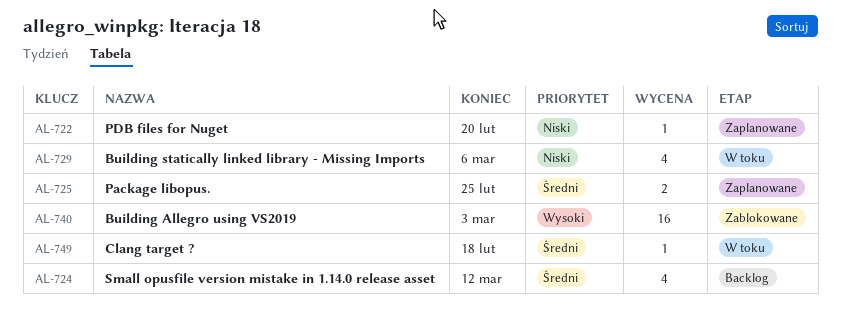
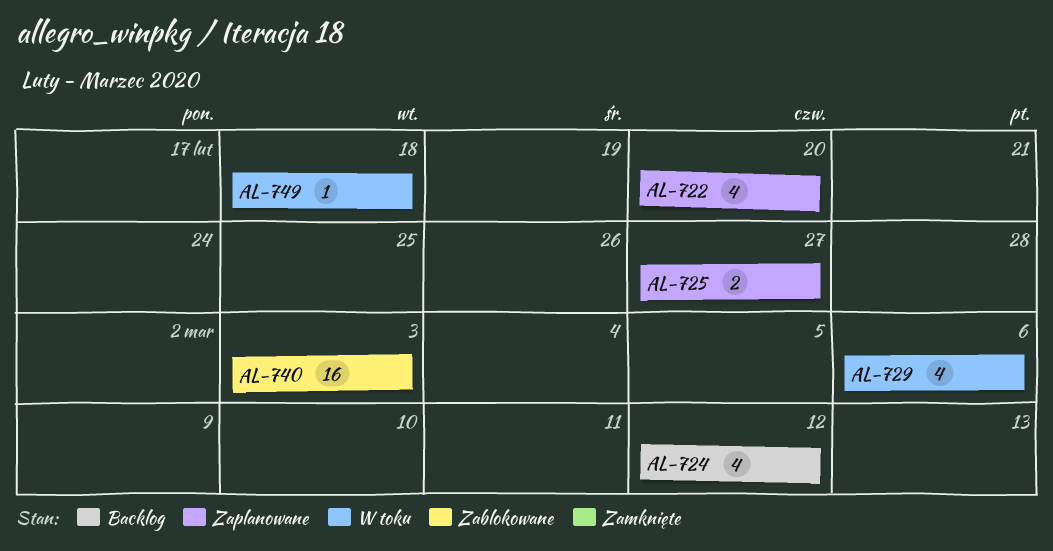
AL-722, estimate: 1 -> 4
AL-725, due: Feb 25 -> Feb 27

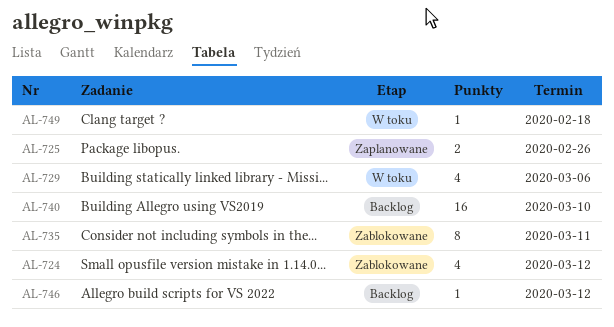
AL-722: present -> none
AL-724, status: Backlog -> Zablokowane
AL-725, due: Feb 27 -> Feb 26
AL-735: none -> present
AL-740, status: Zablokowane -> Backlog
AL-740, due: Mar 3 -> Mar 10
AL-746: none -> present

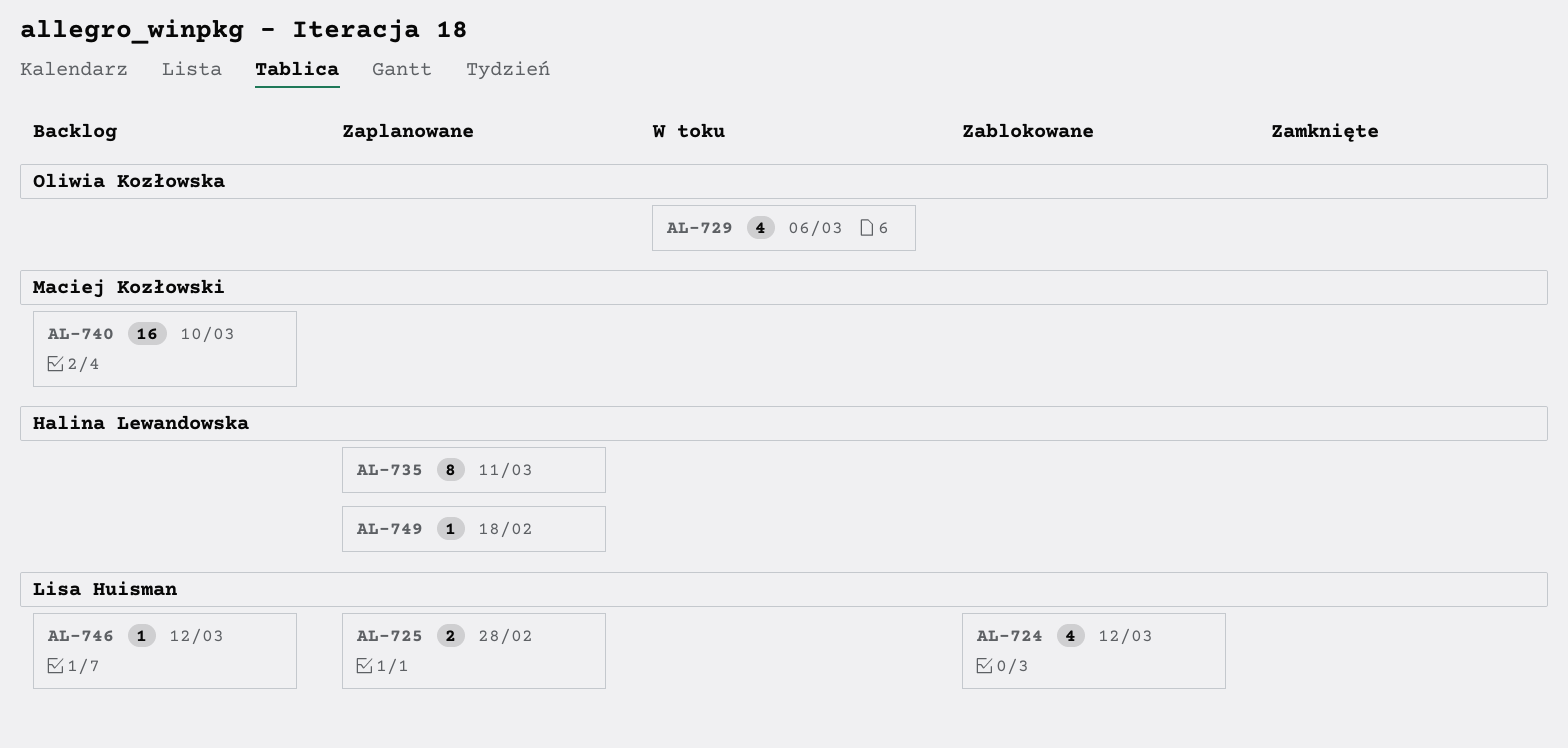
AL-725, due: Feb 26 -> Feb 28
AL-735, status: Zablokowane -> Zaplanowane
AL-749, status: W toku -> Zaplanowane

